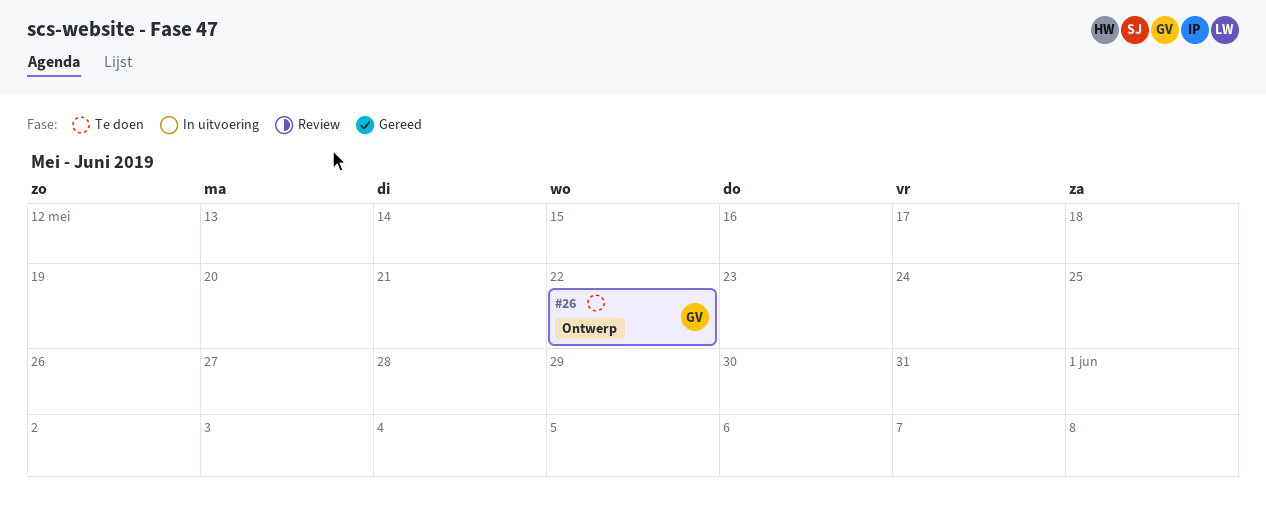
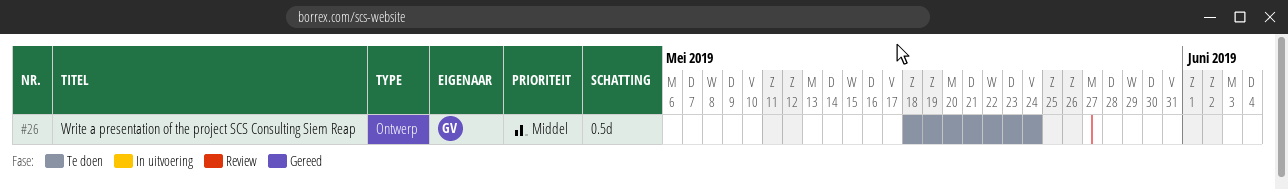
#26, due: May 22 -> May 24

